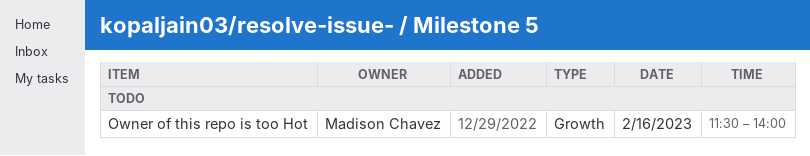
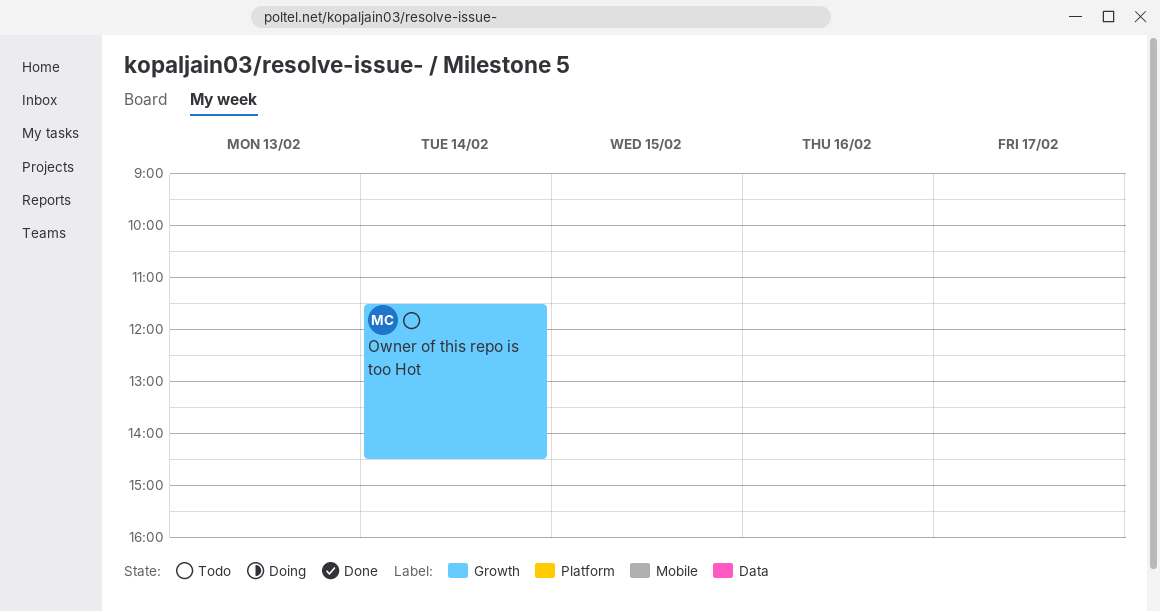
Owner of this repo is too Hot, day: Feb 16 -> Feb 14
Owner of this repo is too Hot, ends: 14:00 -> 14:30

